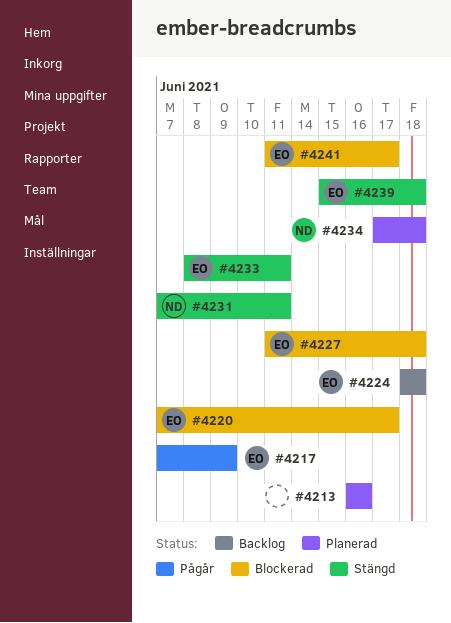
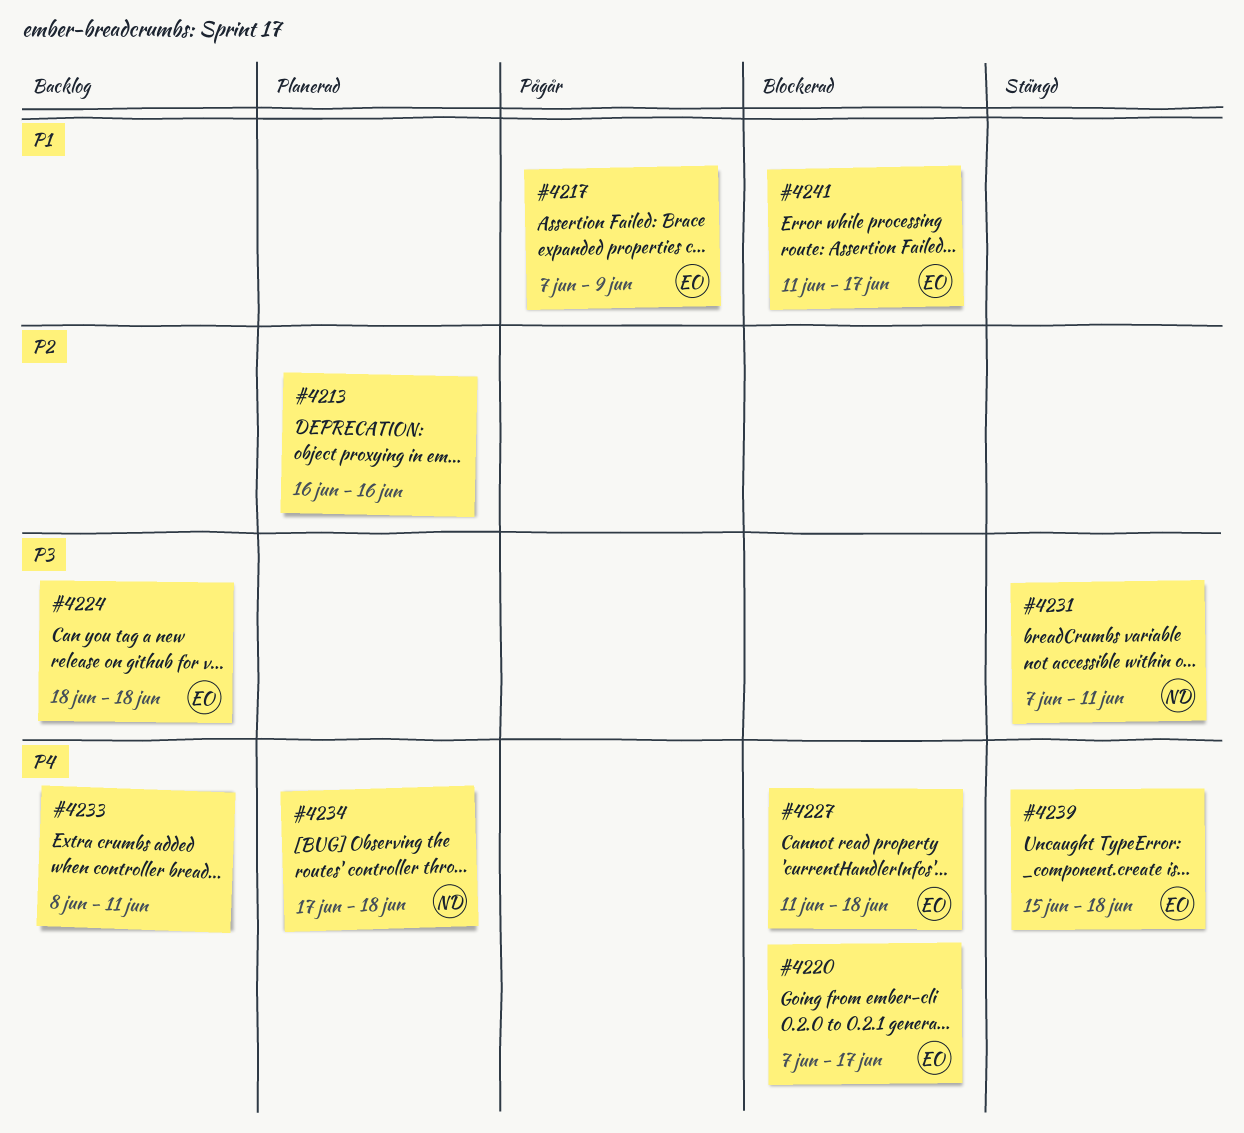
#4233, status: Stängd -> Backlog
#4233, owner: EO -> none

